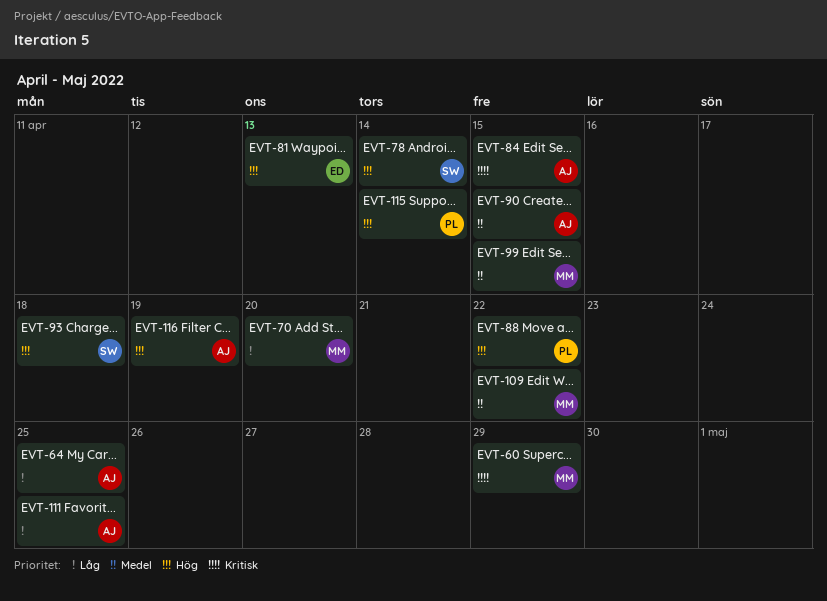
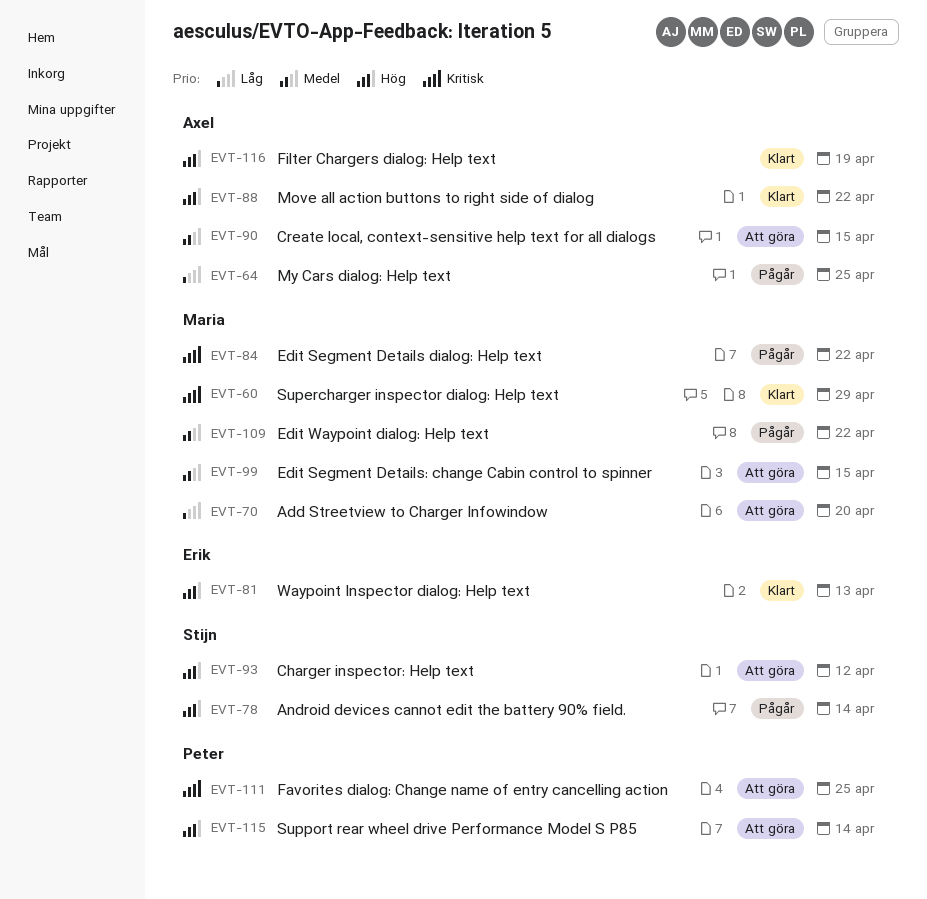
EVT-84, owner: Axel -> Maria
EVT-84, due: Apr 15 -> Apr 22
EVT-88, owner: Peter -> Axel
EVT-93, due: Apr 18 -> Apr 12
EVT-111, owner: Axel -> Peter
EVT-111, priority: Låg -> Kritisk

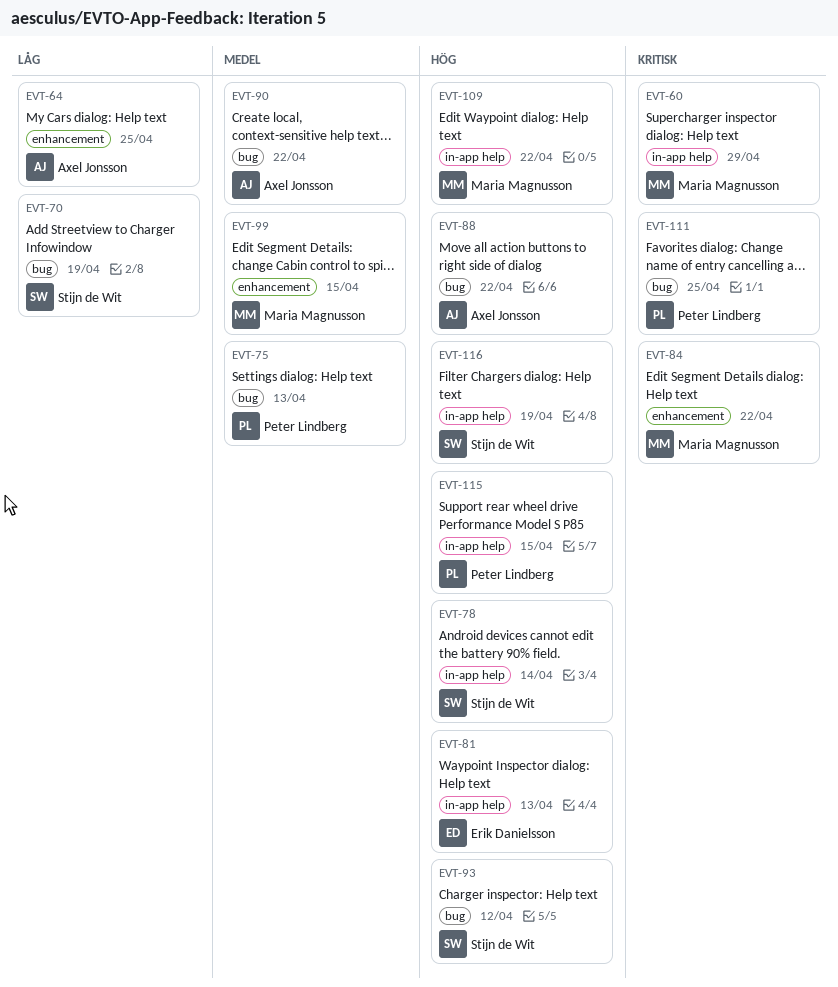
EVT-70, owner: Maria Magnusson -> Stijn de Wit
EVT-70, due: Apr 20 -> Apr 19
EVT-75: none -> present
EVT-90, due: Apr 15 -> Apr 22
EVT-109, priority: Medel -> Hög
EVT-115, due: Apr 14 -> Apr 15
EVT-116, owner: Axel Jonsson -> Stijn de Wit

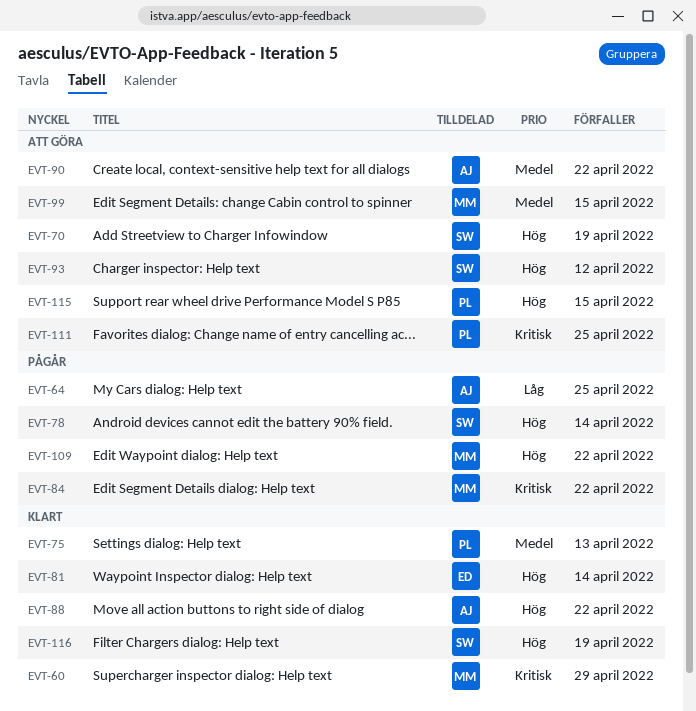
EVT-70, priority: Låg -> Hög
EVT-81, due: Apr 13 -> Apr 14

